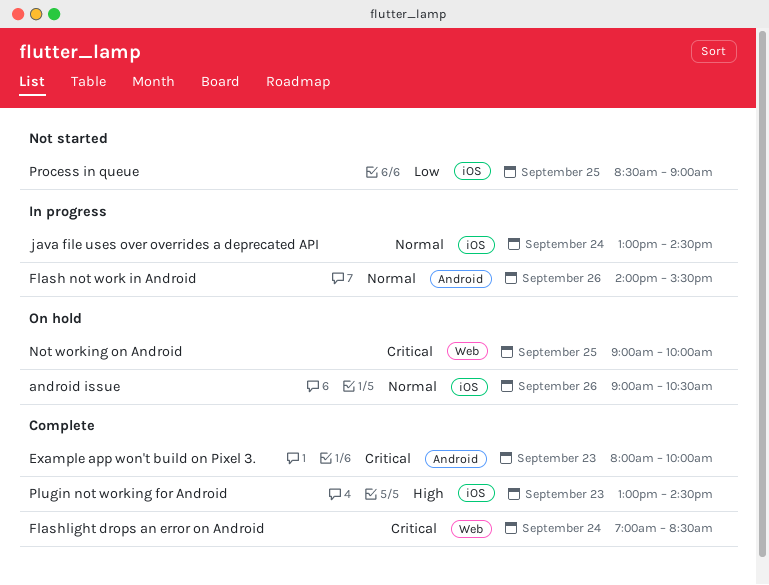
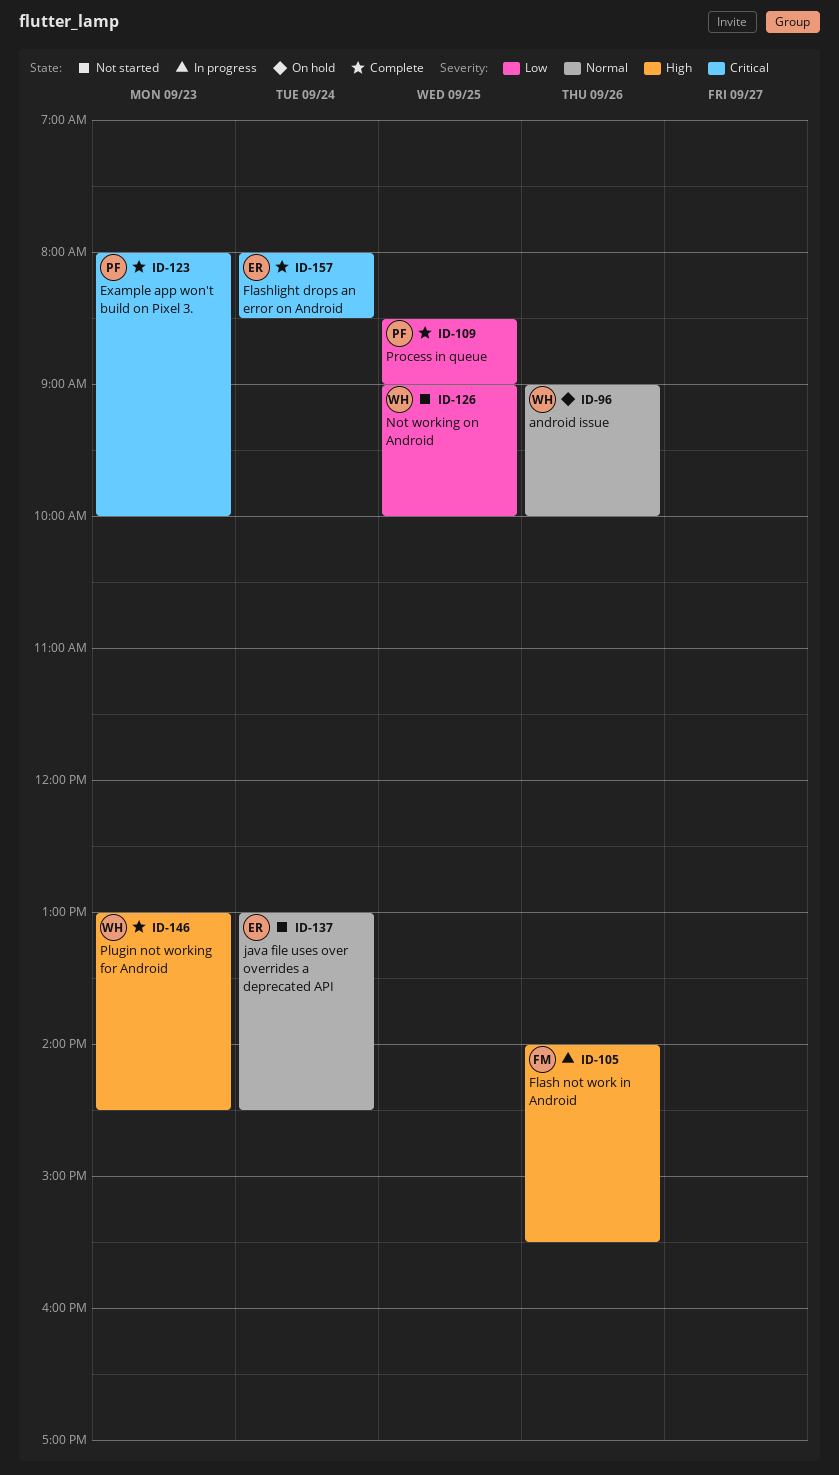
android issue, ends: 10:30 -> 10:00
Flash not work in Android, priority: Normal -> High
Flashlight drops an error on Android, begins: 07:00 -> 08:00
java file uses over overrides a deprecated API, status: In progress -> Not started
Not working on Android, status: On hold -> Not started
Not working on Android, priority: Critical -> Low
Process in queue, status: Not started -> Complete

